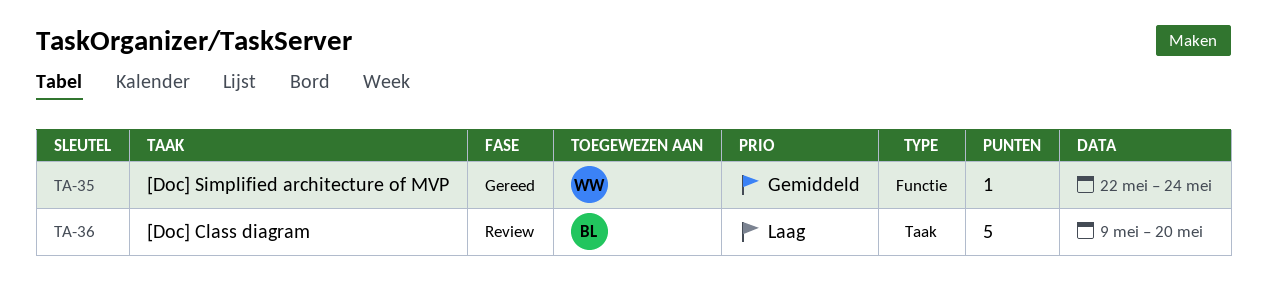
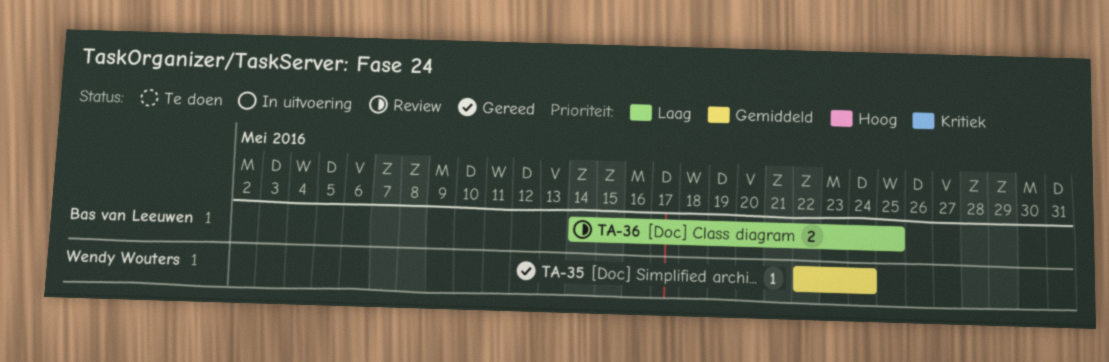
TA-36, estimate: 5 -> 2
TA-36, start: May 9 -> May 14
TA-36, due: May 20 -> May 25

